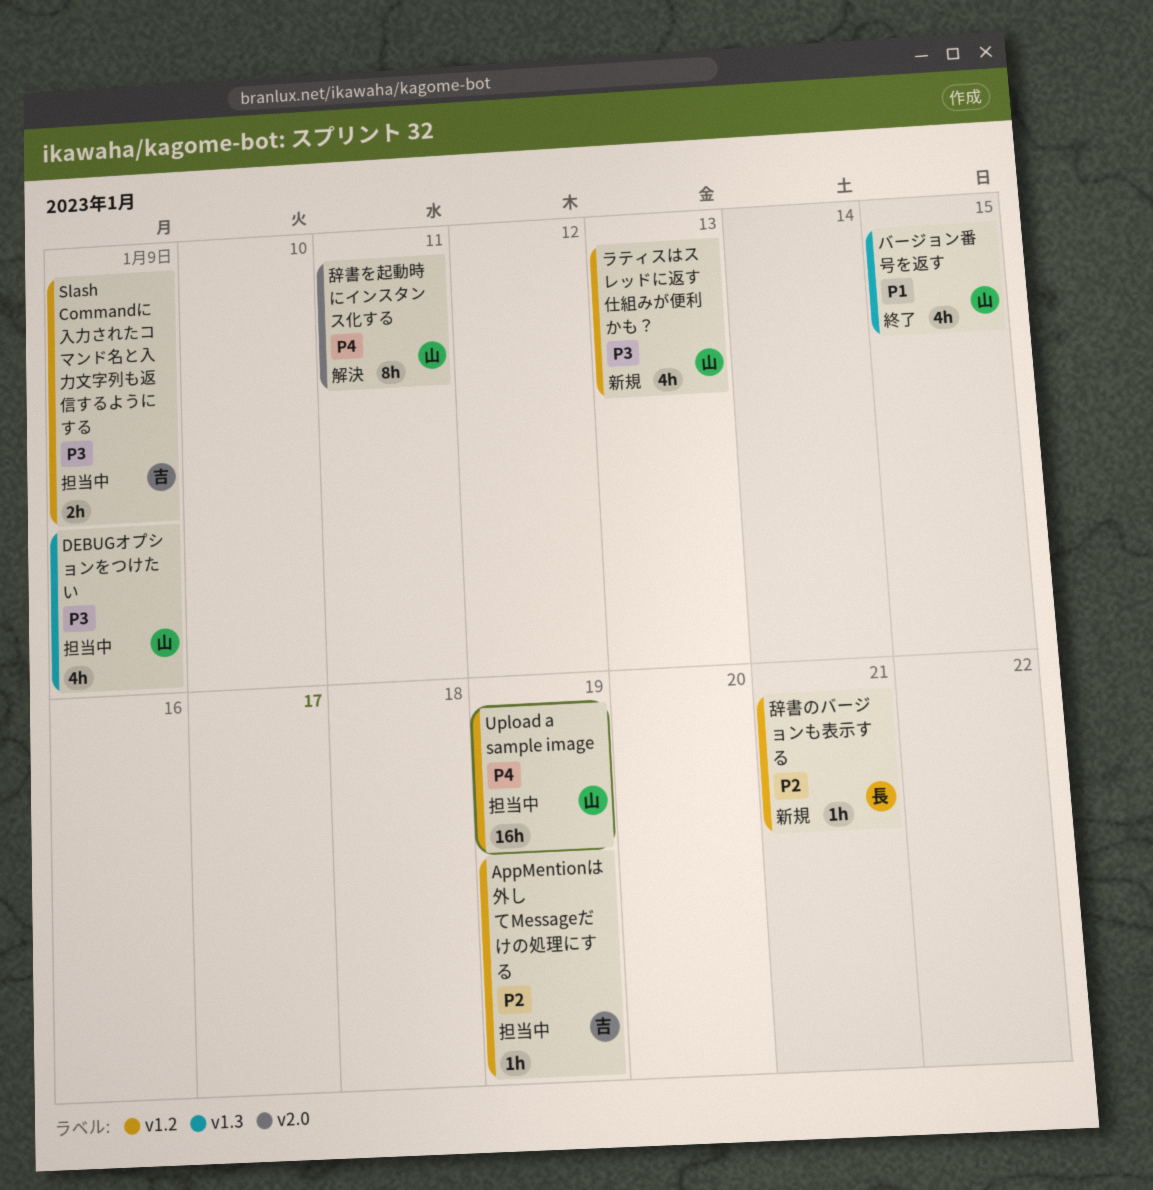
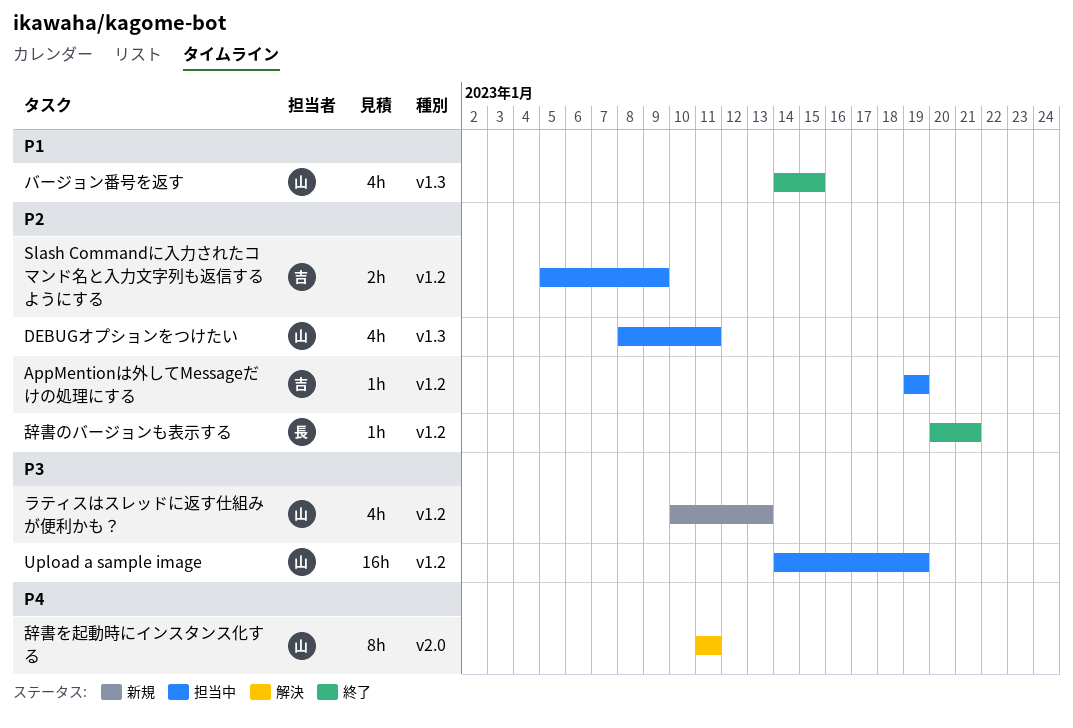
DEBUGオプションをつけたい, priority: P3 -> P2
DEBUGオプションをつけたい, due: Jan 9 -> Jan 11
Slash Commandに入力されたコマンド名と入力文字列も返信するようにする, priority: P3 -> P2
Upload a sample image, priority: P4 -> P3
辞書のバージョンも表示する, status: 新規 -> 終了

